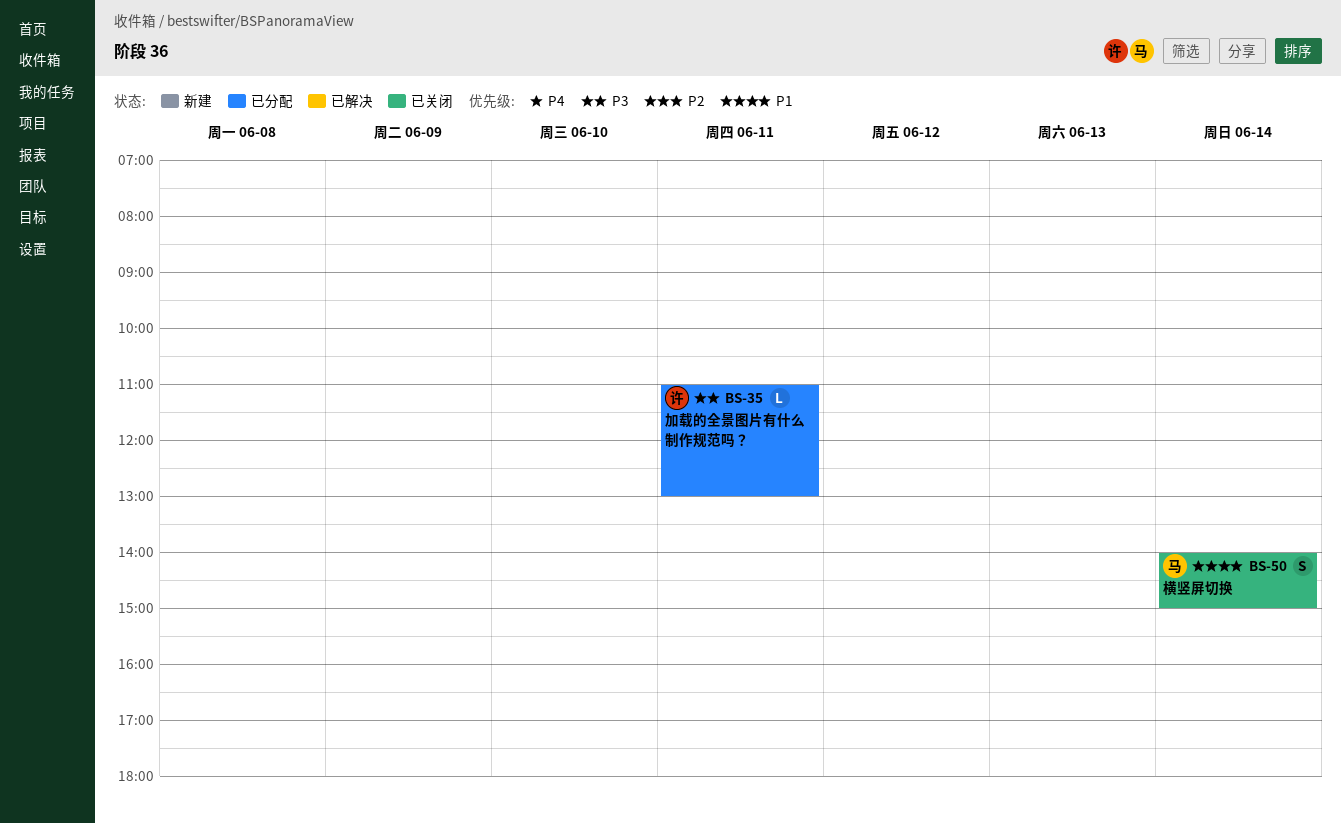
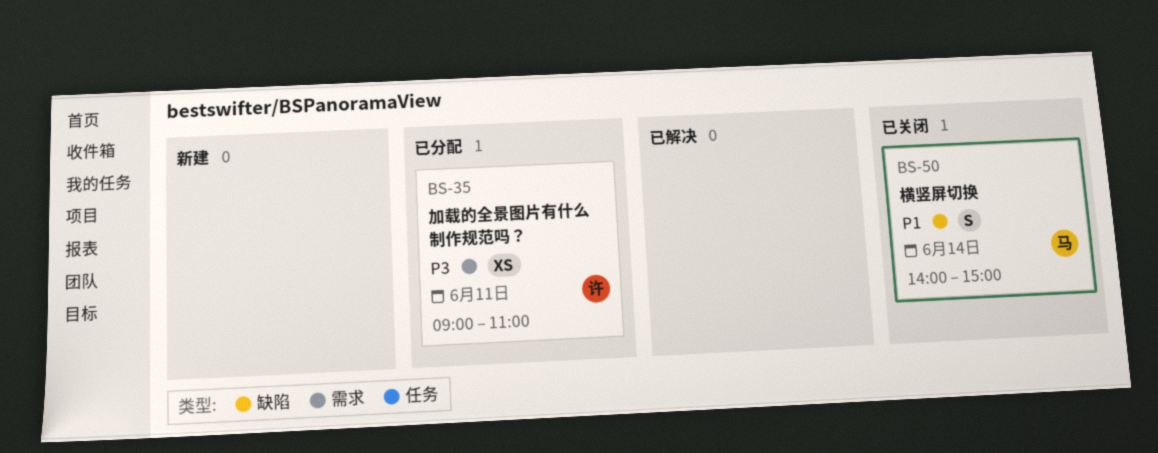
BS-35, estimate: L -> XS
BS-35, begins: 11:00 -> 09:00
BS-35, ends: 13:00 -> 11:00

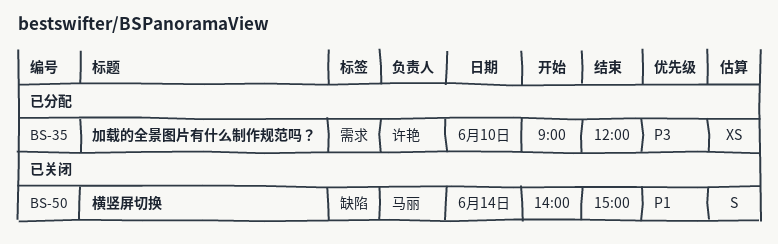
BS-35, day: Jun 11 -> Jun 10
BS-35, ends: 11:00 -> 12:00

